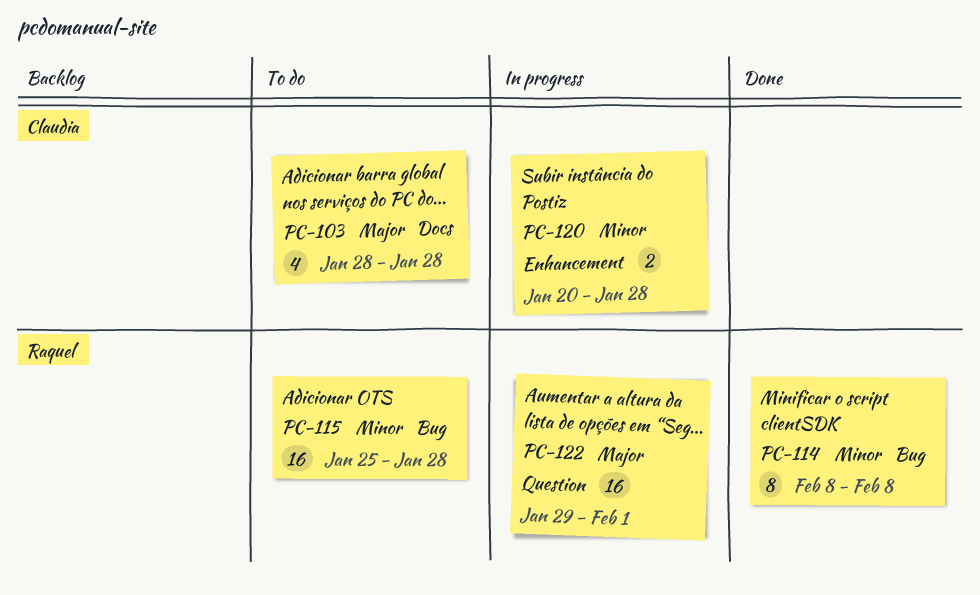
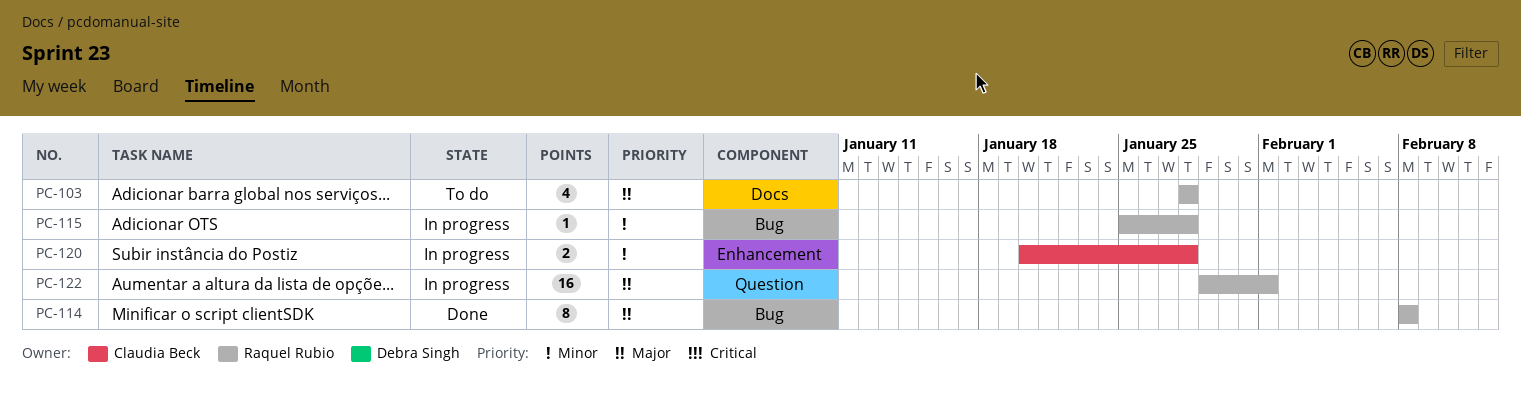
PC-103, owner: Claudia Beck -> Raquel Rubio
PC-114, priority: Minor -> Major
PC-115, status: To do -> In progress
PC-115, estimate: 16 -> 1

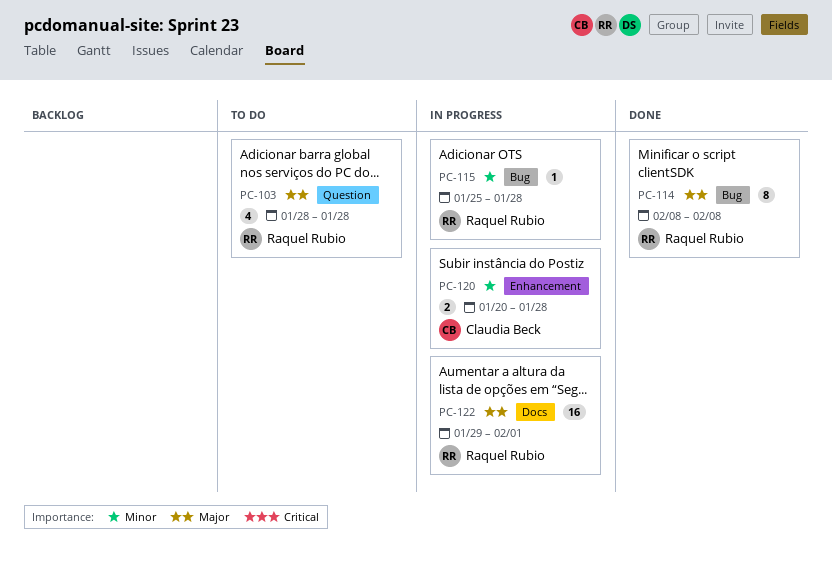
PC-103, label: Docs -> Question
PC-122, label: Question -> Docs

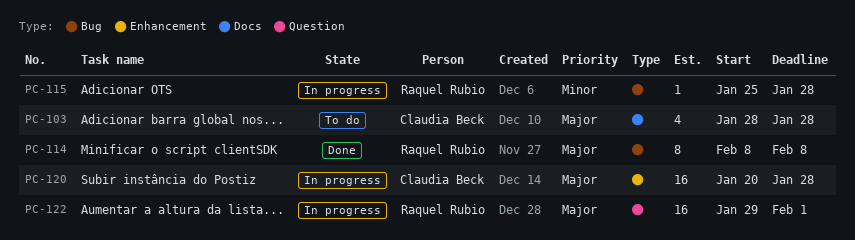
PC-103, owner: Raquel Rubio -> Claudia Beck
PC-103, label: Question -> Docs
PC-120, priority: Minor -> Major
PC-120, estimate: 2 -> 16
PC-122, label: Docs -> Question

